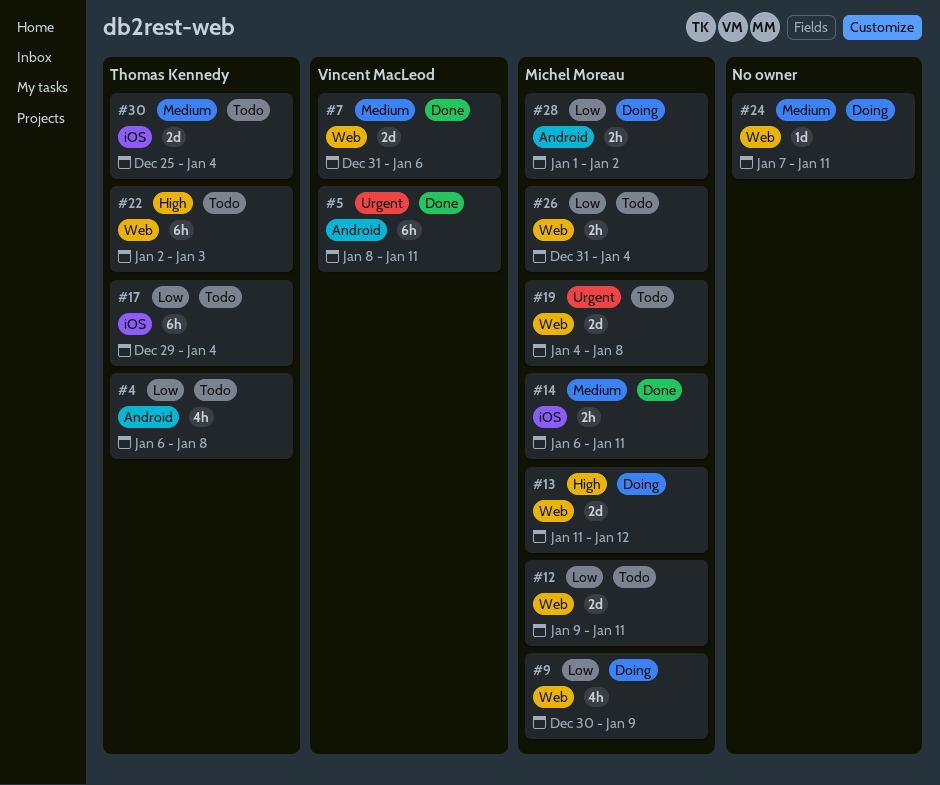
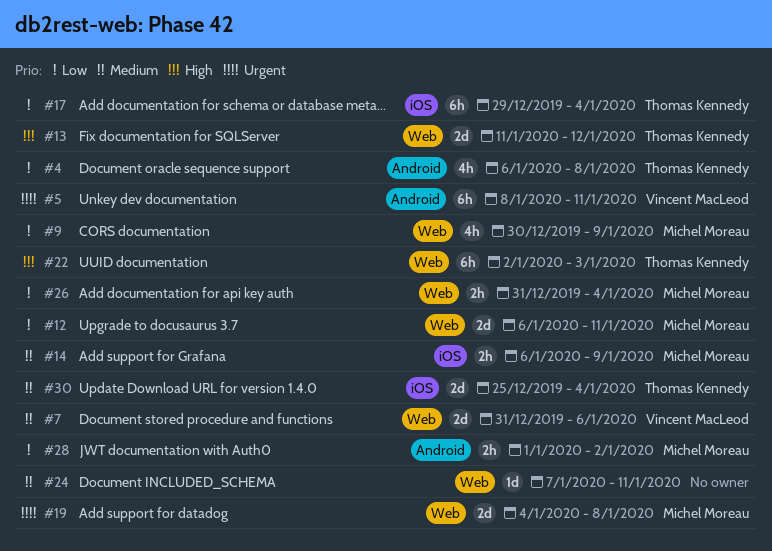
#12, start: Jan 9 -> Jan 6
#13, owner: Michel Moreau -> Thomas Kennedy
#14, due: Jan 11 -> Jan 9

